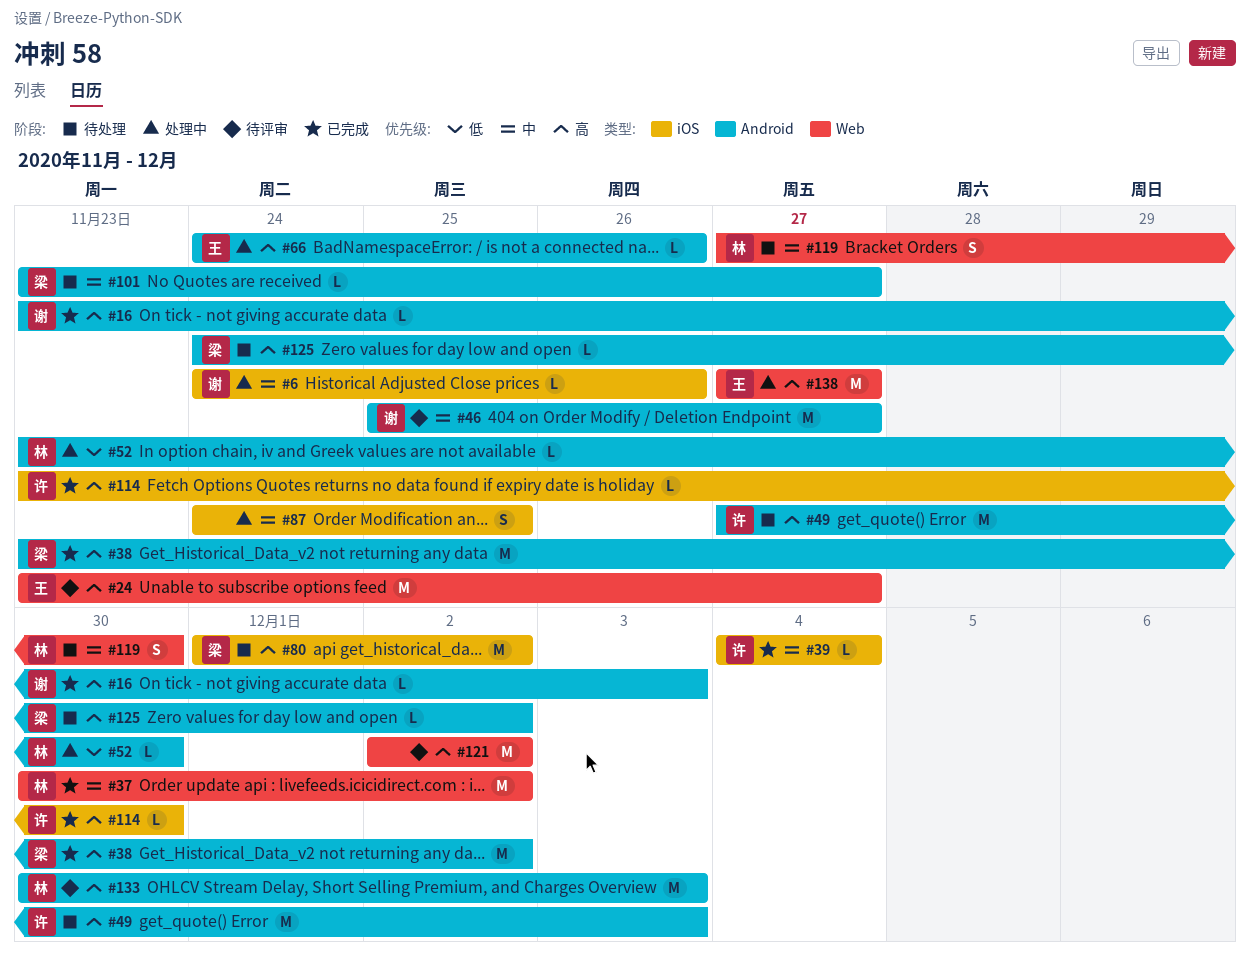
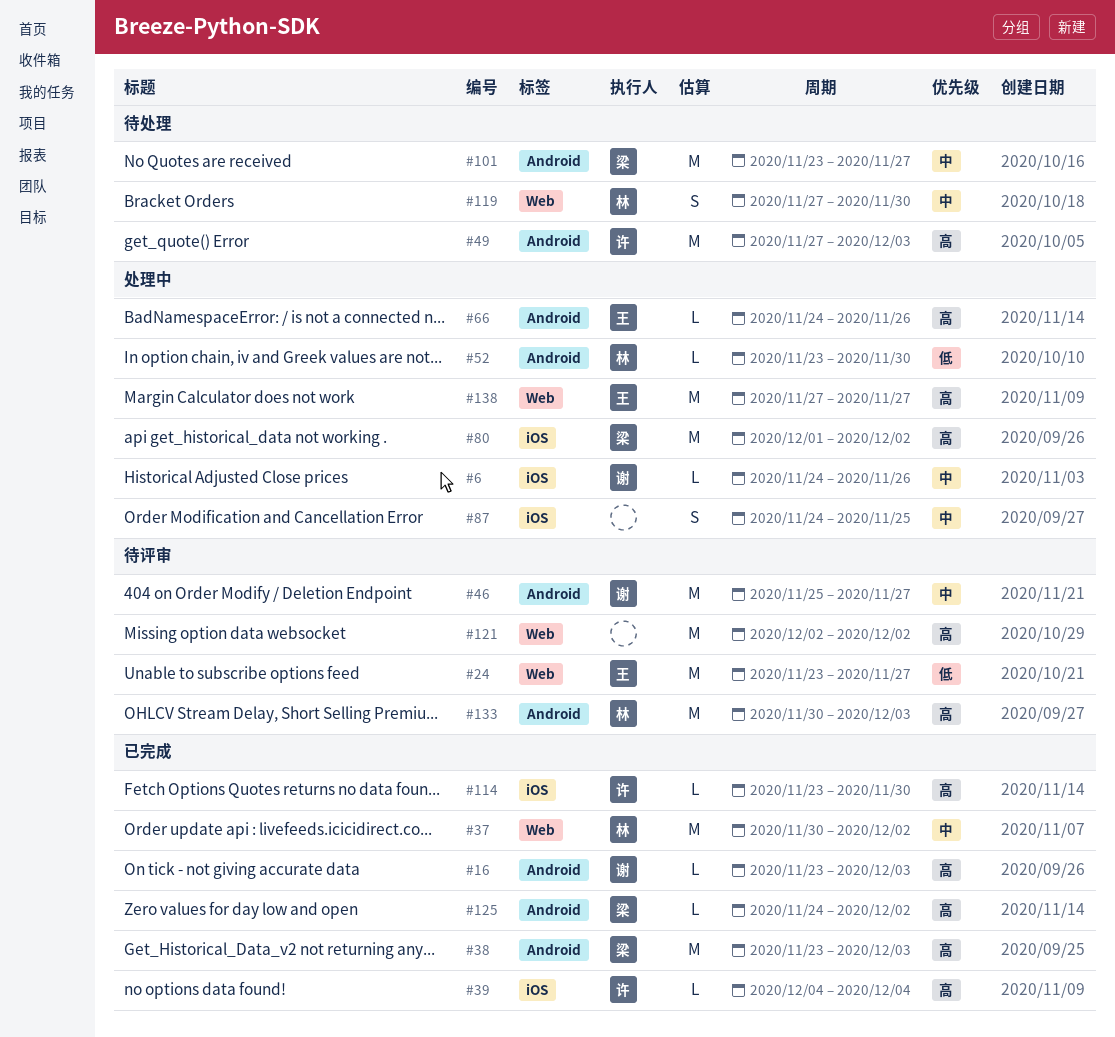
#24, priority: 高 -> 低
#38, due: Dec 2 -> Dec 3
#39, priority: 中 -> 高
#80, status: 待处理 -> 处理中
#101, estimate: L -> M
#125, status: 待处理 -> 已完成

